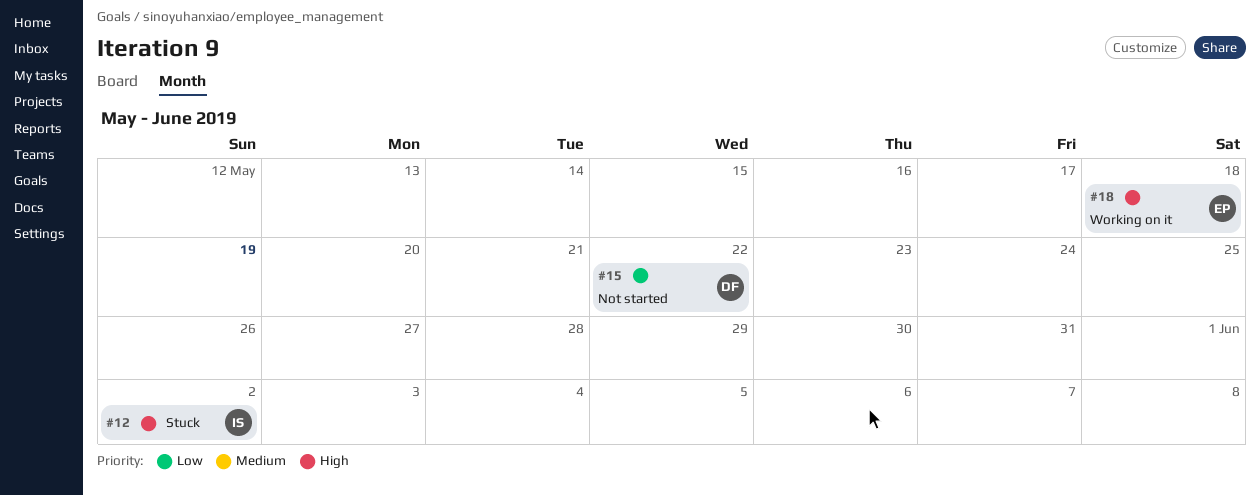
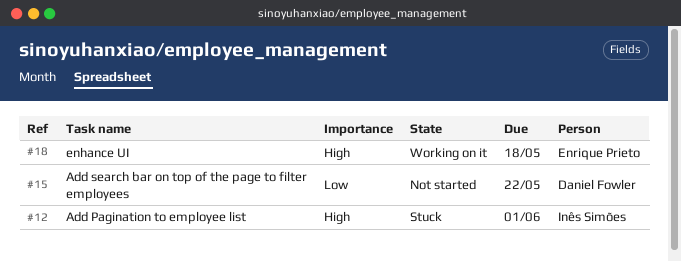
#12, due: Jun 2 -> Jun 1

